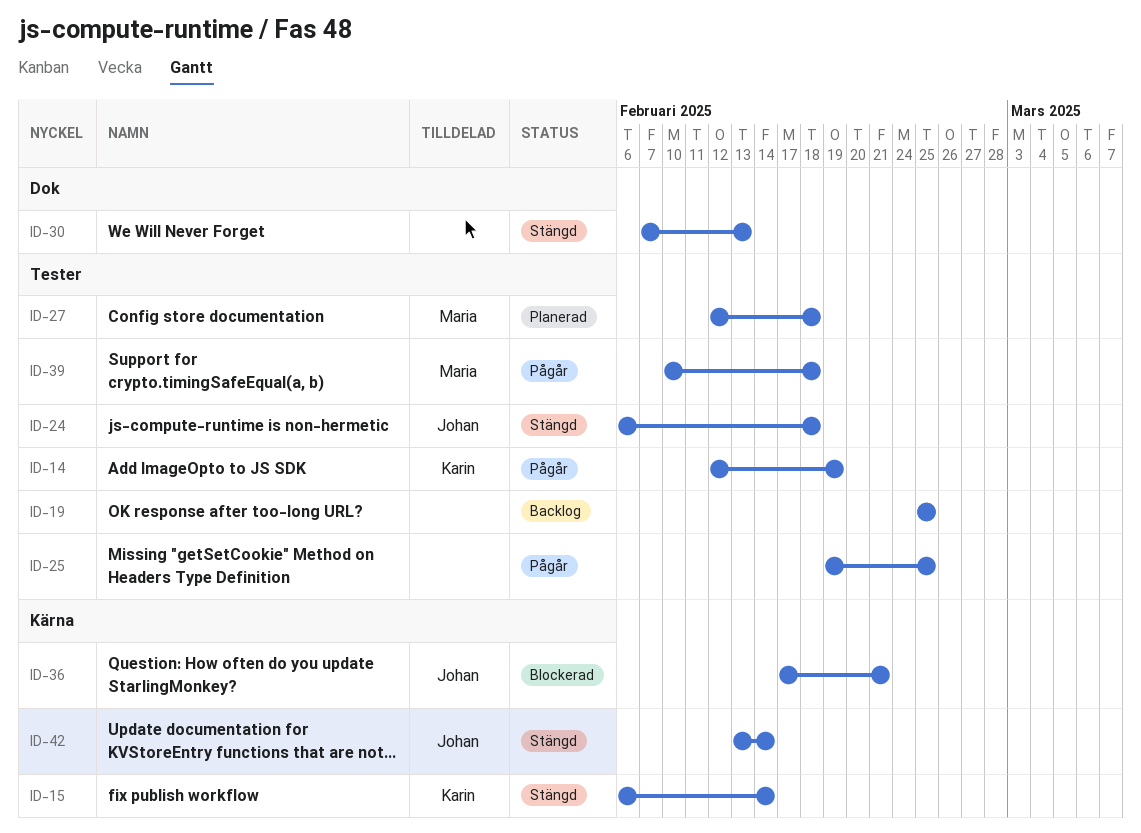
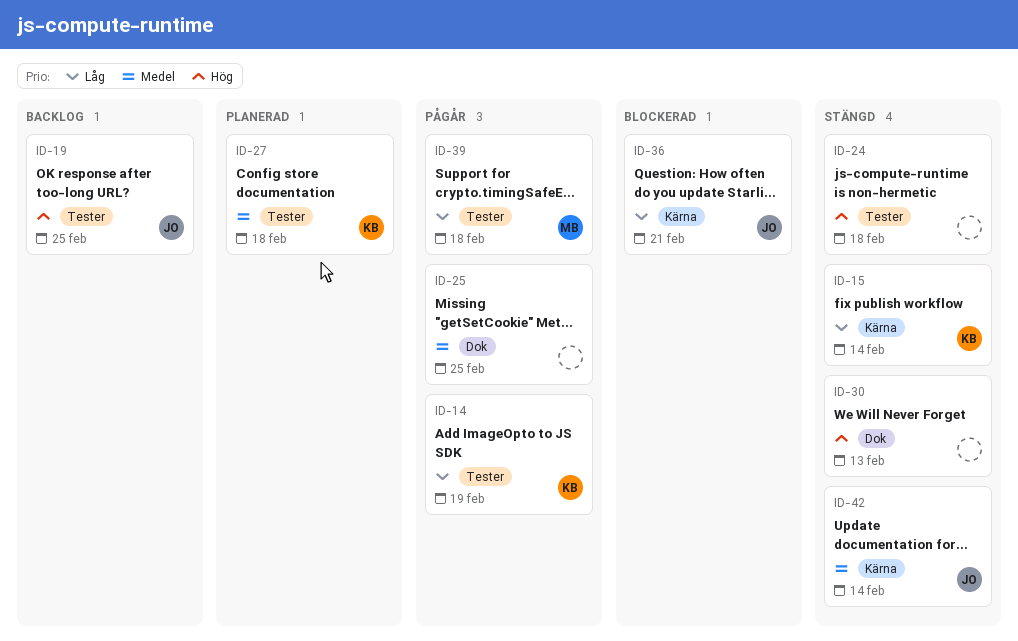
ID-19, owner: none -> Johan
ID-24, owner: Johan -> none
ID-25, label: Tester -> Dok
ID-27, owner: Maria -> Karin

